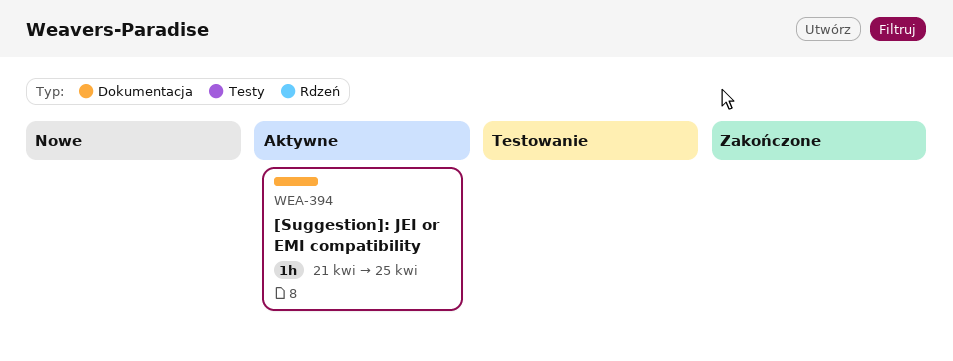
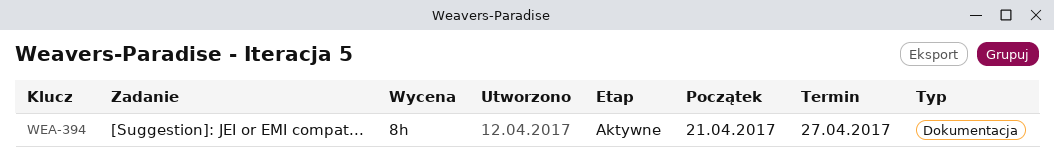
WEA-394, estimate: 1h -> 8h
WEA-394, due: Apr 25 -> Apr 27

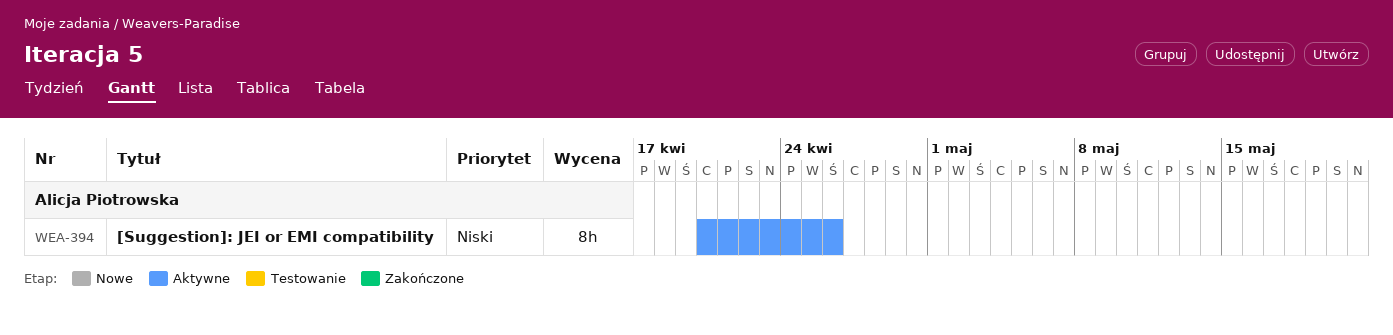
WEA-394, start: Apr 21 -> Apr 20
WEA-394, due: Apr 27 -> Apr 26

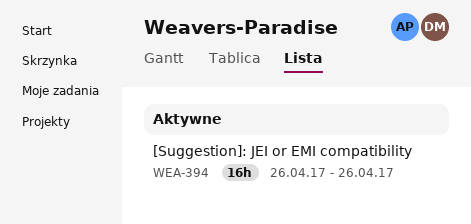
WEA-394, estimate: 8h -> 16h
WEA-394, start: Apr 20 -> Apr 26

